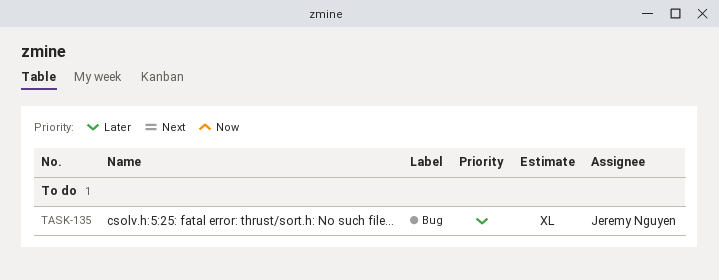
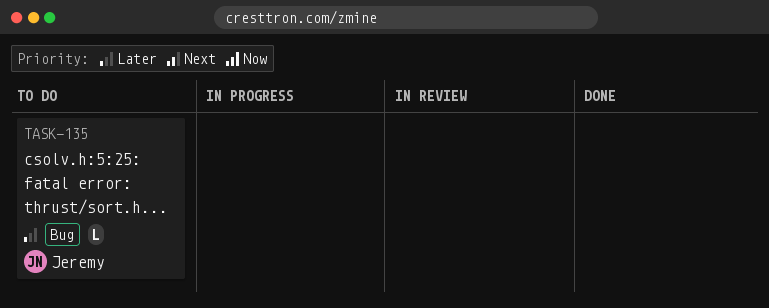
TASK-135, estimate: XL -> L

